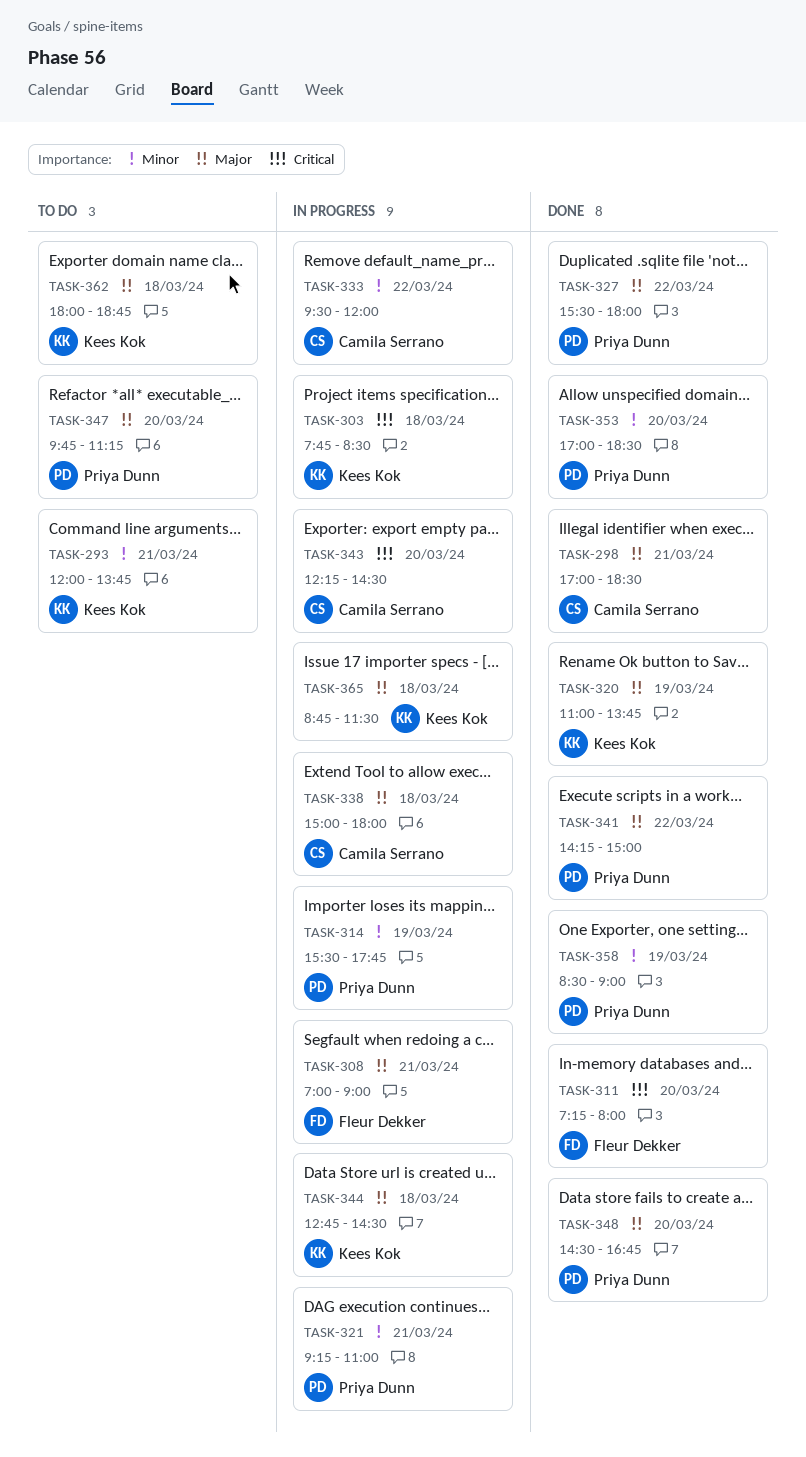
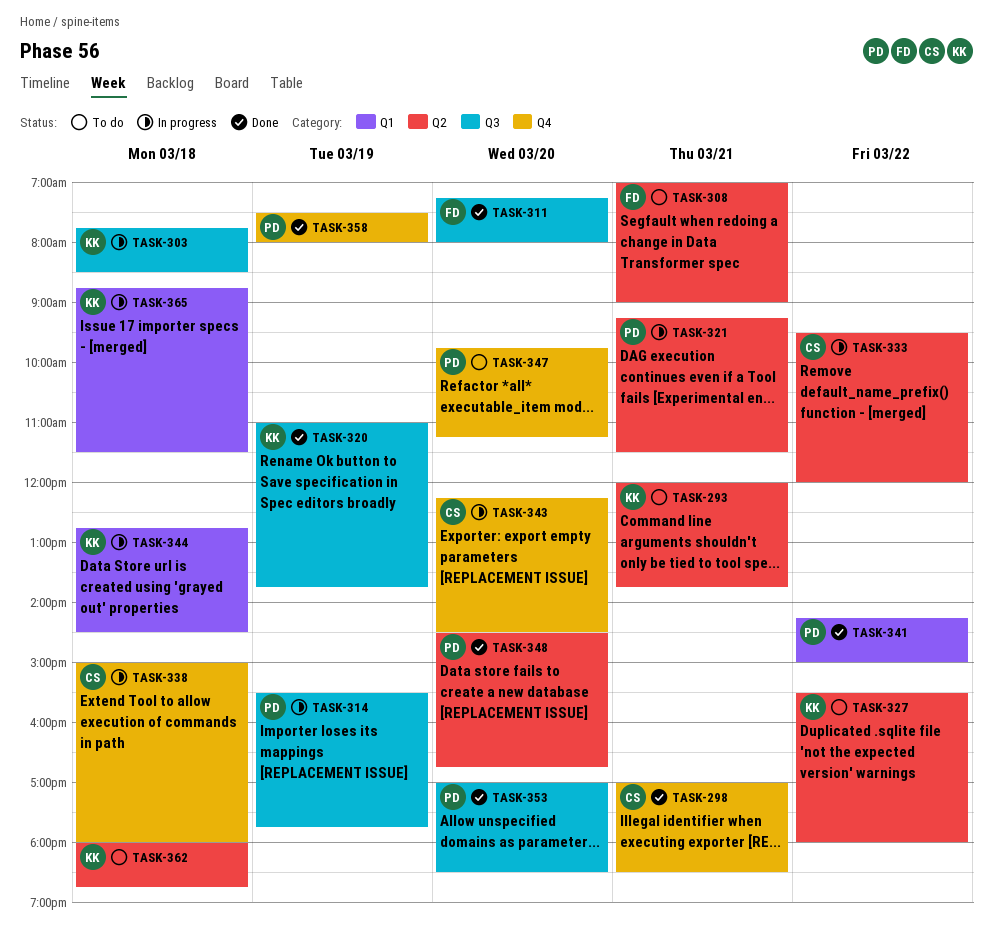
TASK-308, status: In progress -> To do
TASK-321, ends: 11:00 -> 11:30
TASK-327, status: Done -> To do
TASK-327, owner: Priya Dunn -> Kees Kok
TASK-358, begins: 08:30 -> 07:30
TASK-358, ends: 09:00 -> 08:00

